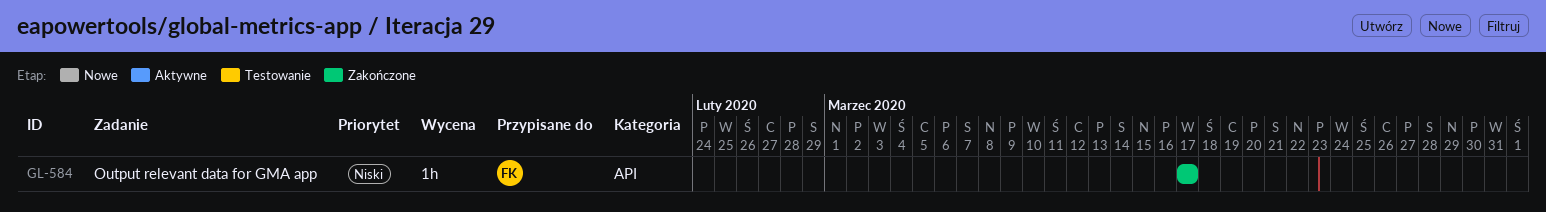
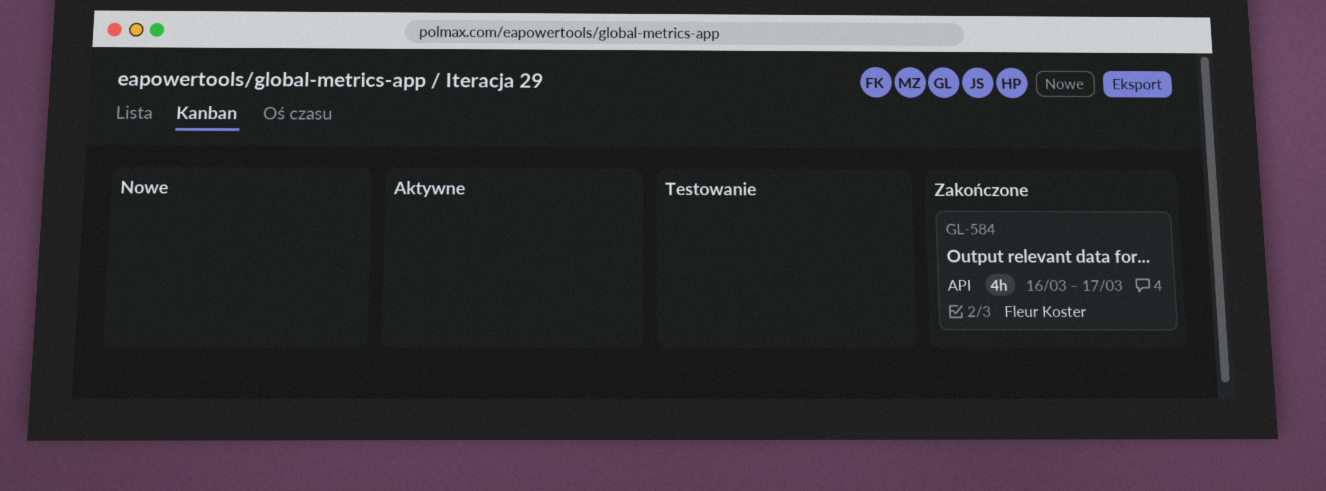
GL-584, estimate: 1h -> 4h
GL-584, start: Mar 17 -> Mar 16

